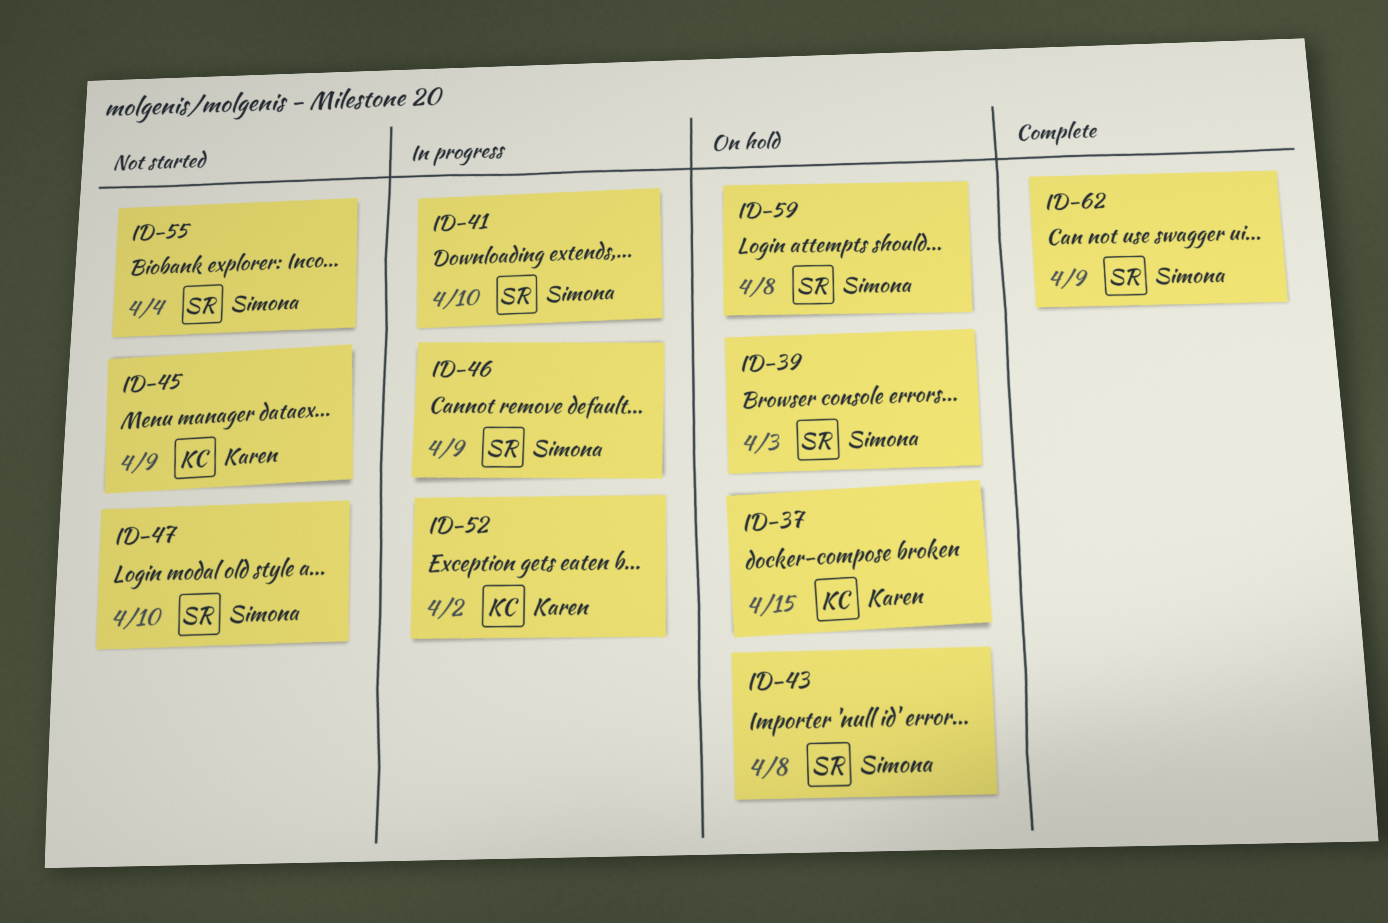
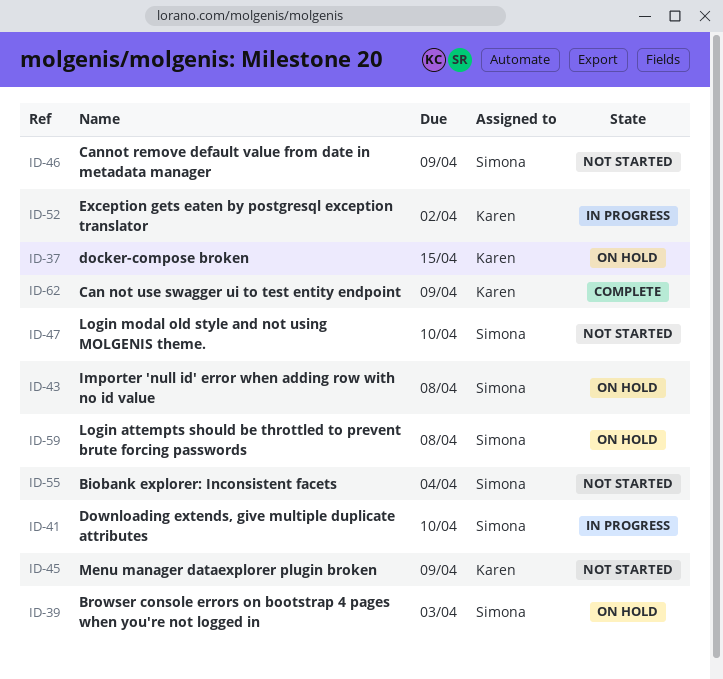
ID-46, status: In progress -> Not started
ID-62, owner: Simona -> Karen

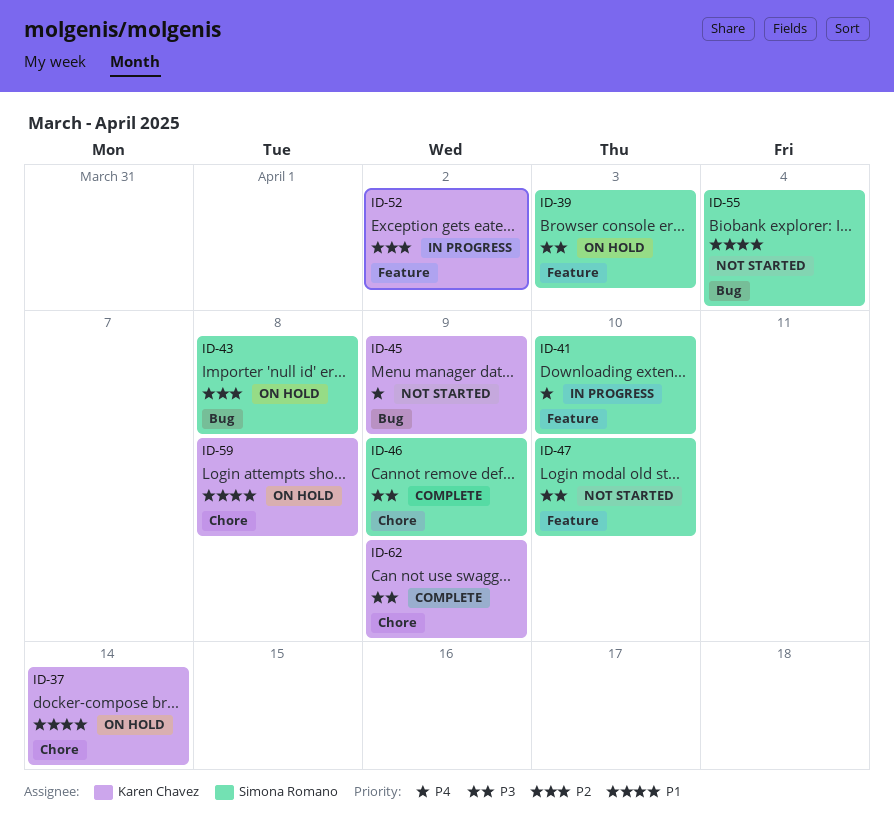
ID-37, due: Apr 15 -> Apr 14
ID-46, status: Not started -> Complete
ID-59, owner: Simona Romano -> Karen Chavez

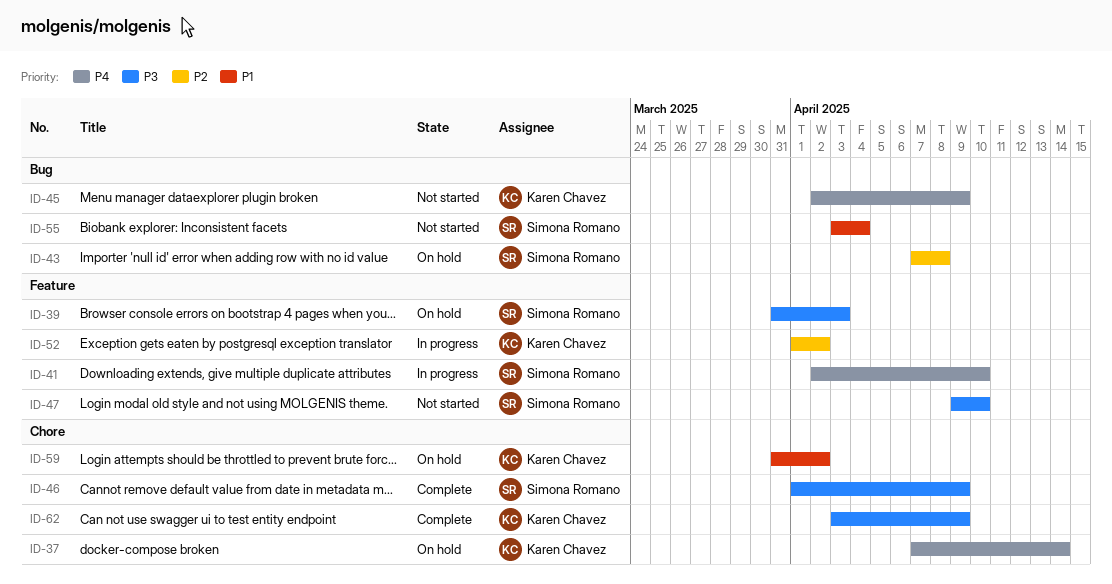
ID-37, priority: P1 -> P4
ID-59, due: Apr 8 -> Apr 2

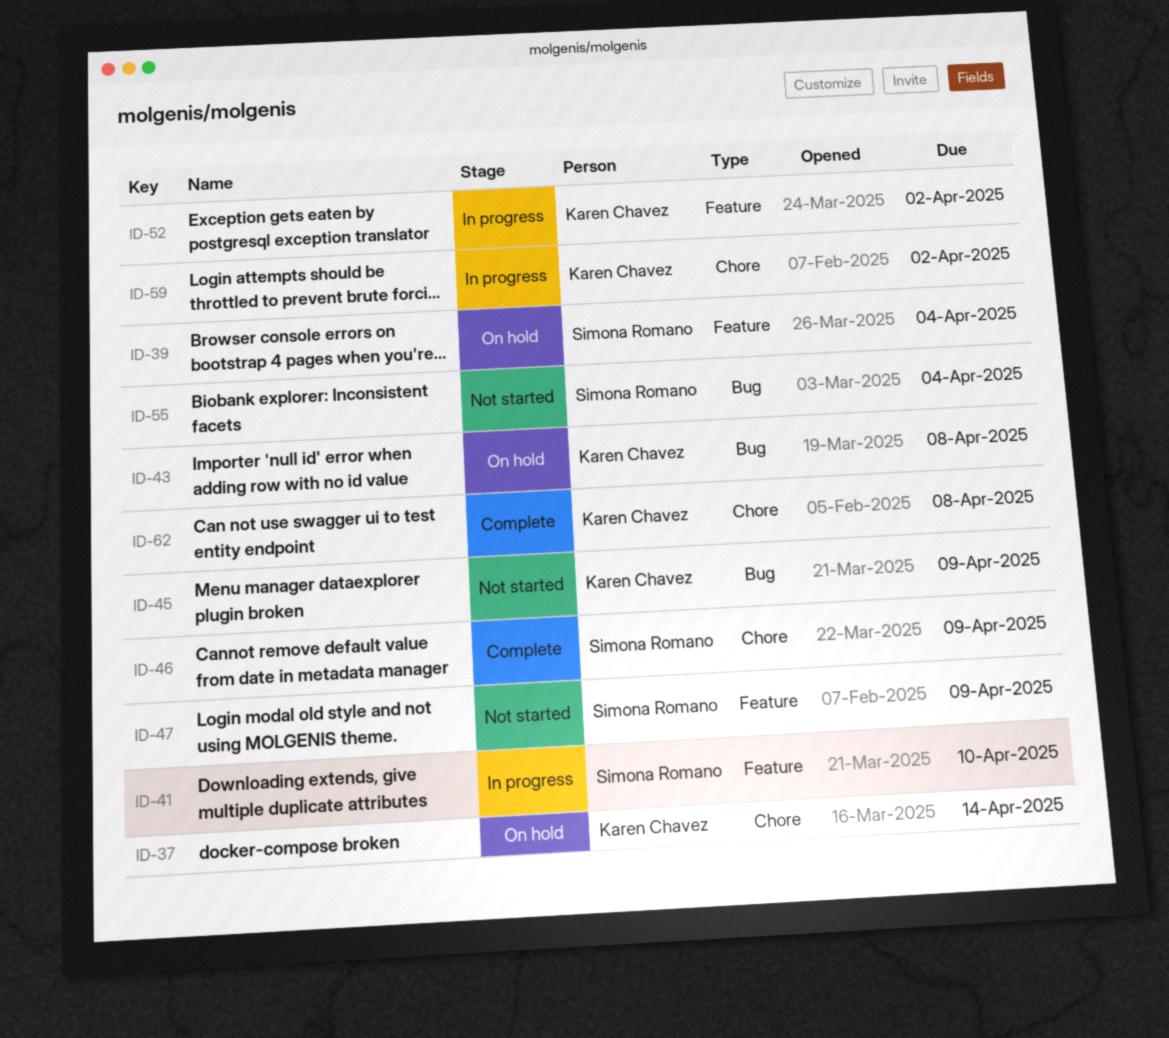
ID-39, due: Apr 3 -> Apr 4
ID-43, owner: Simona Romano -> Karen Chavez
ID-47, due: Apr 10 -> Apr 9
ID-59, status: On hold -> In progress
ID-62, due: Apr 9 -> Apr 8

